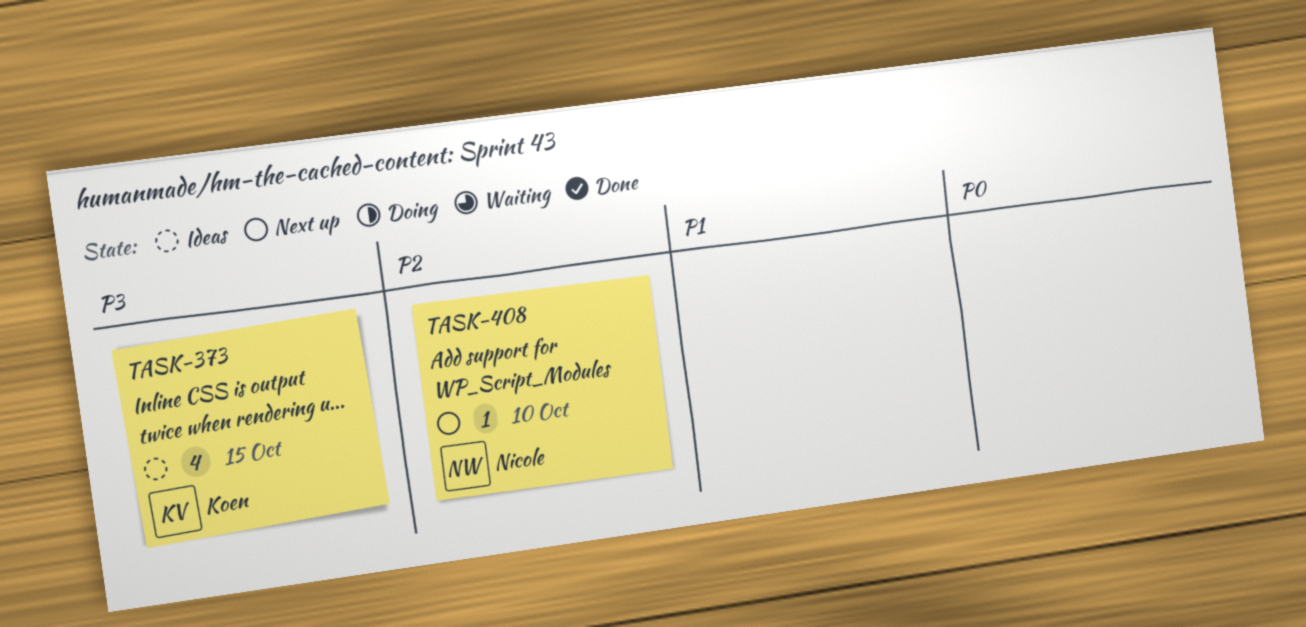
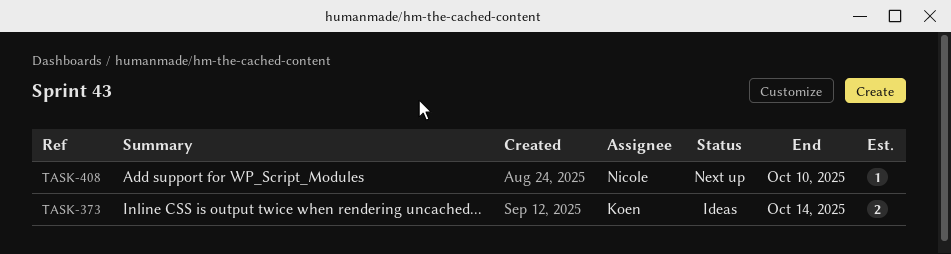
TASK-373, estimate: 4 -> 2
TASK-373, due: Oct 15 -> Oct 14

